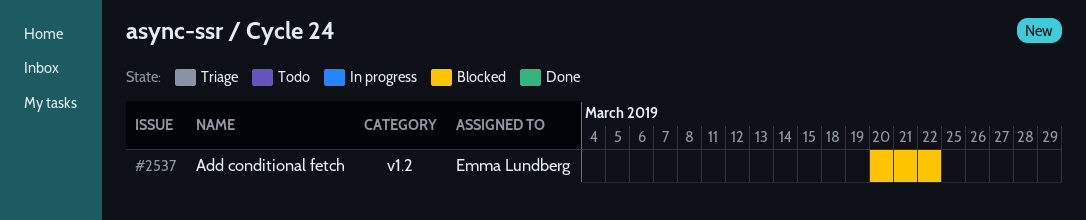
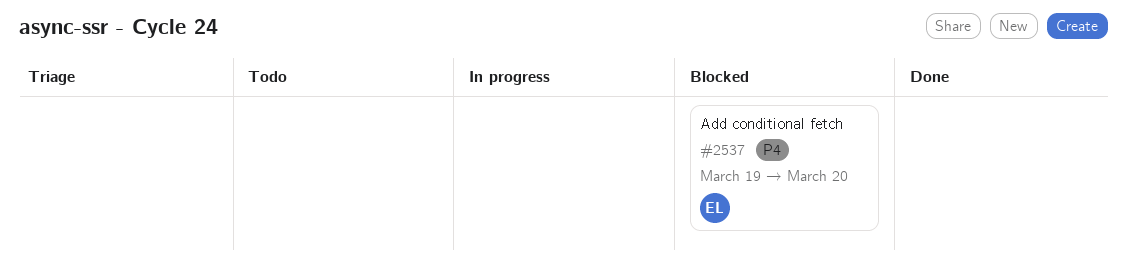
#2537, start: Mar 20 -> Mar 19
#2537, due: Mar 22 -> Mar 20

